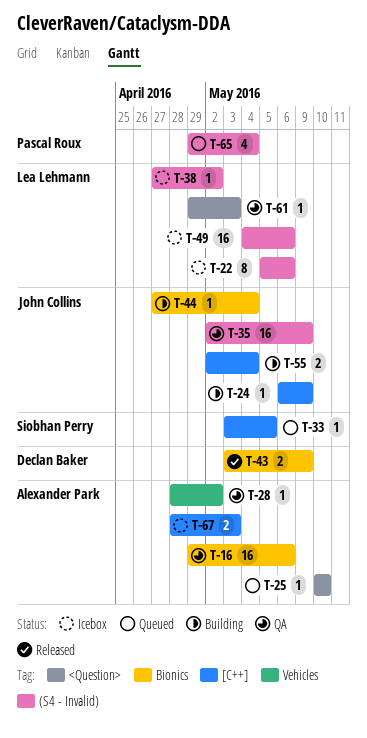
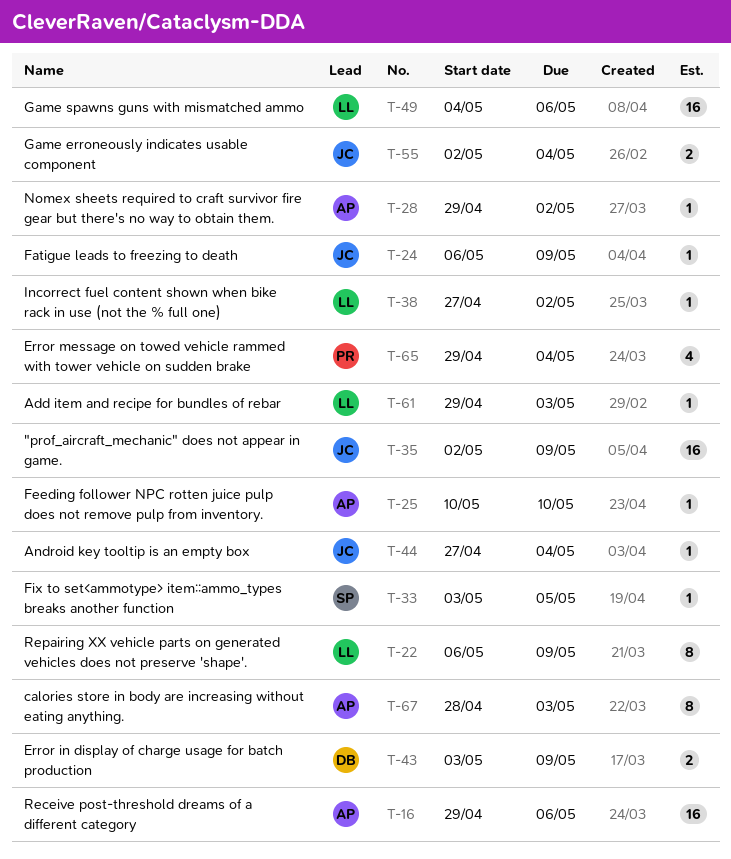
T-22, start: May 5 -> May 6
T-22, due: May 6 -> May 9
T-28, start: Apr 28 -> Apr 29
T-67, estimate: 2 -> 8

